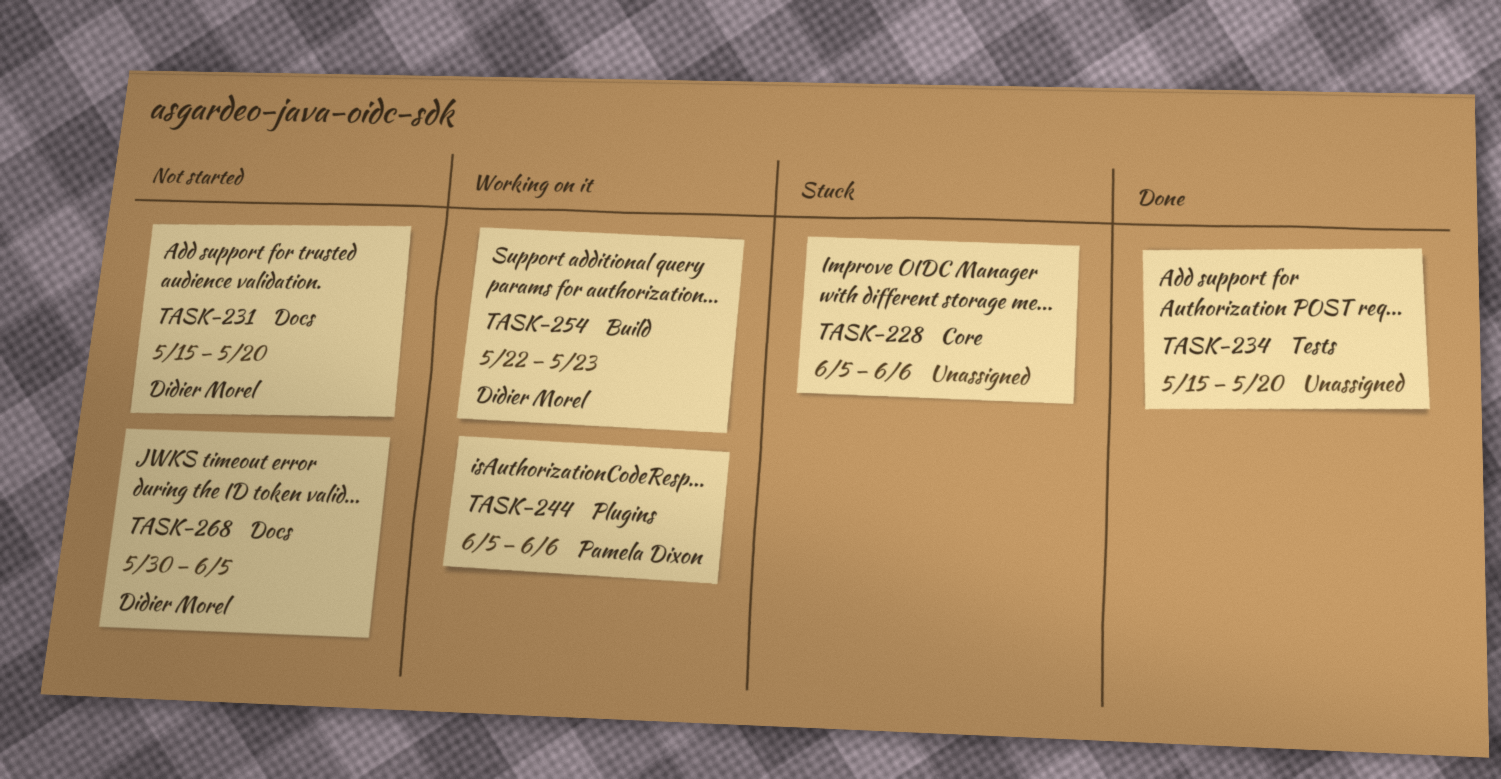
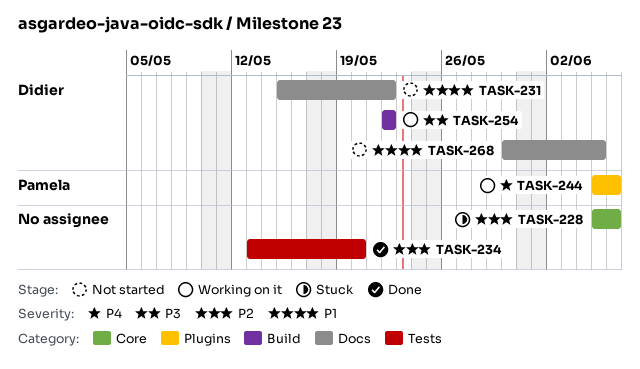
TASK-231, due: May 20 -> May 22
TASK-234, start: May 15 -> May 13
TASK-254, due: May 23 -> May 22

